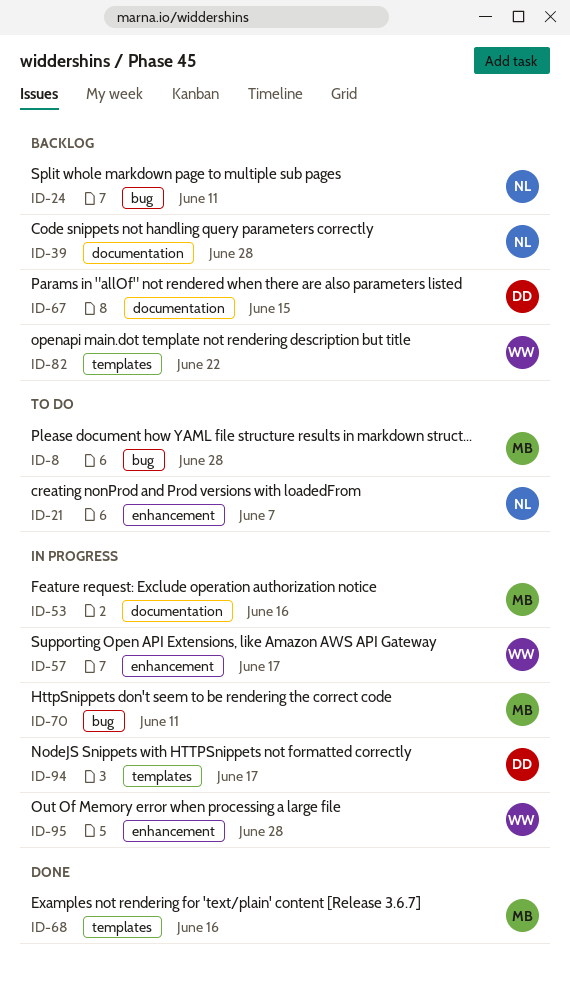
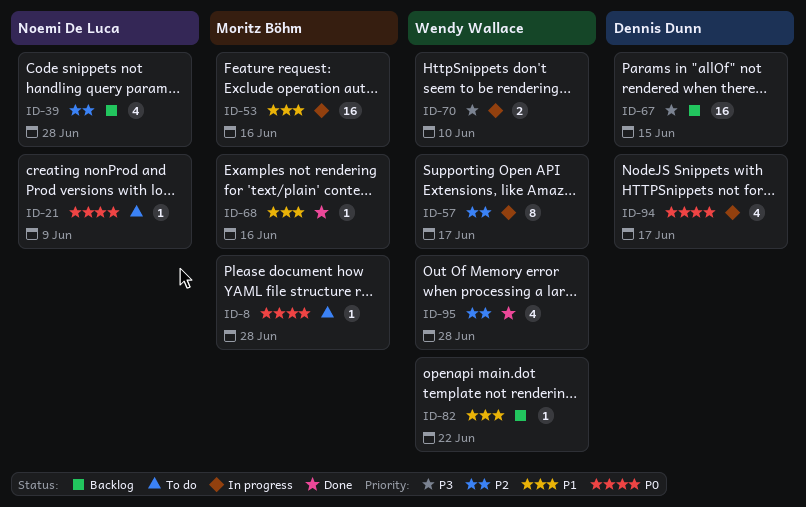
ID-21, due: Jun 7 -> Jun 9
ID-24: present -> none
ID-70, owner: Moritz Böhm -> Wendy Wallace
ID-70, due: Jun 11 -> Jun 10
ID-95, status: In progress -> Done

